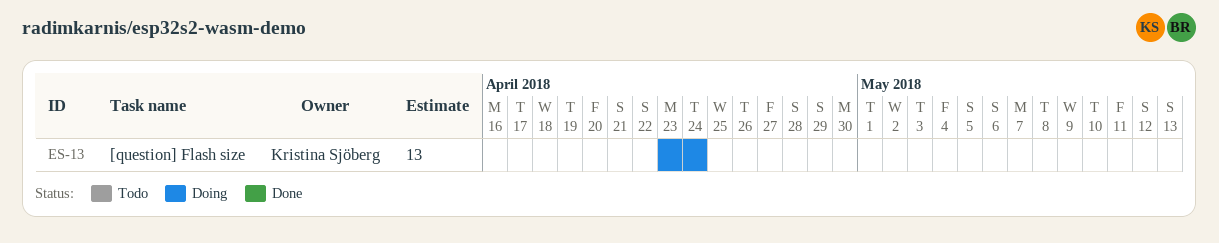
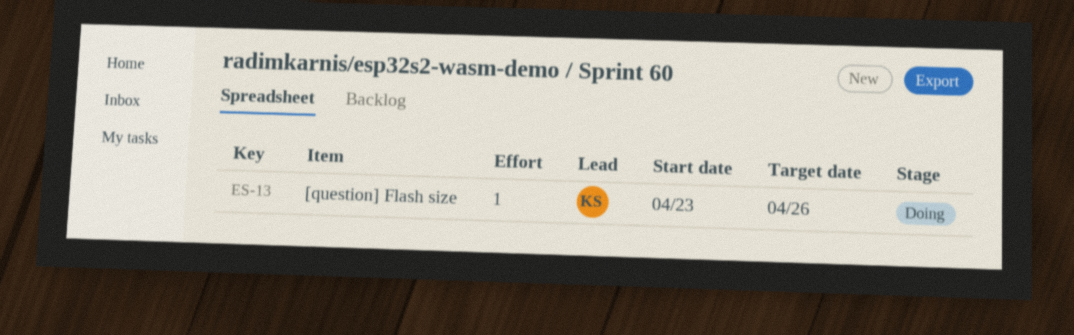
ES-13, estimate: 13 -> 1
ES-13, due: Apr 24 -> Apr 26

